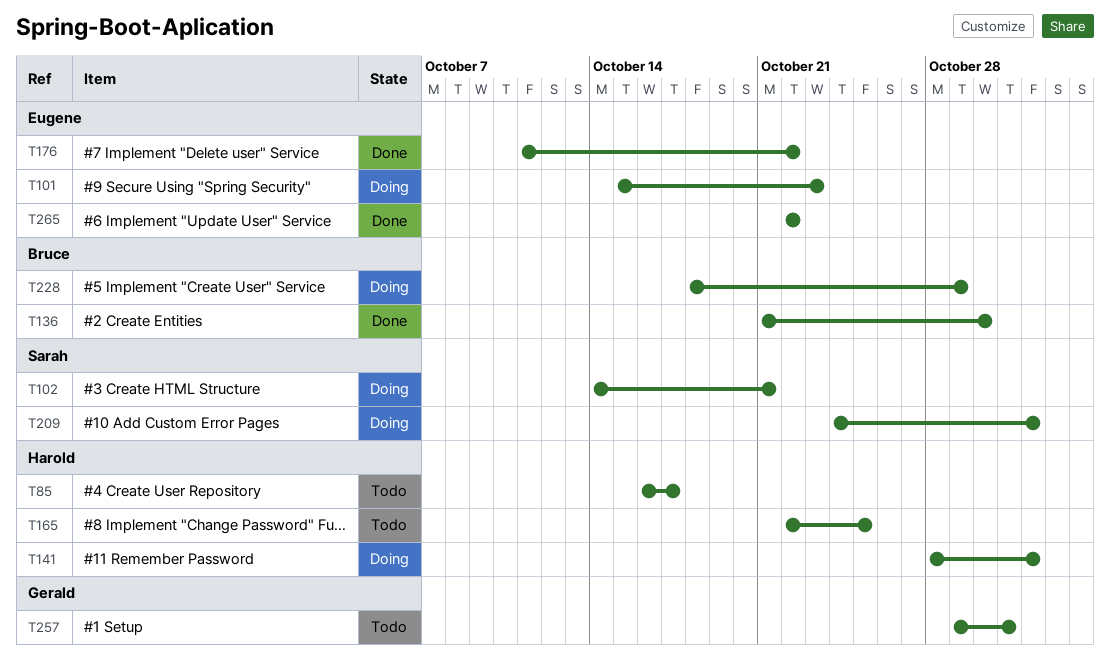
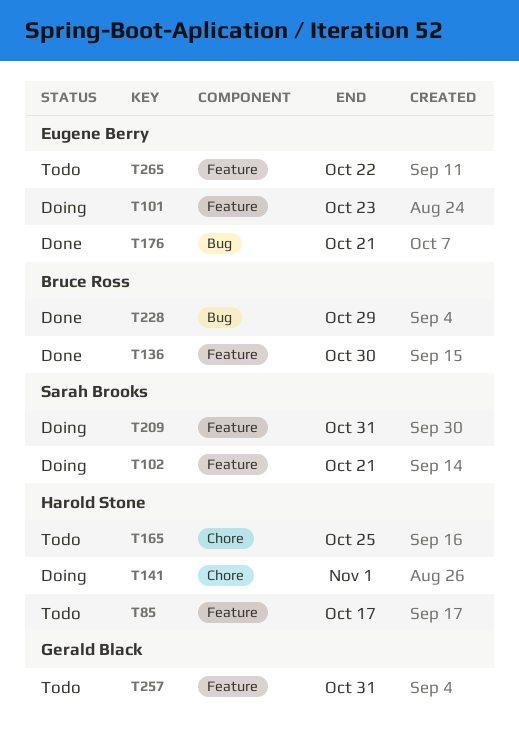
T176, due: Oct 22 -> Oct 21
T209, due: Nov 1 -> Oct 31
T228, status: Doing -> Done
T265, status: Done -> Todo

